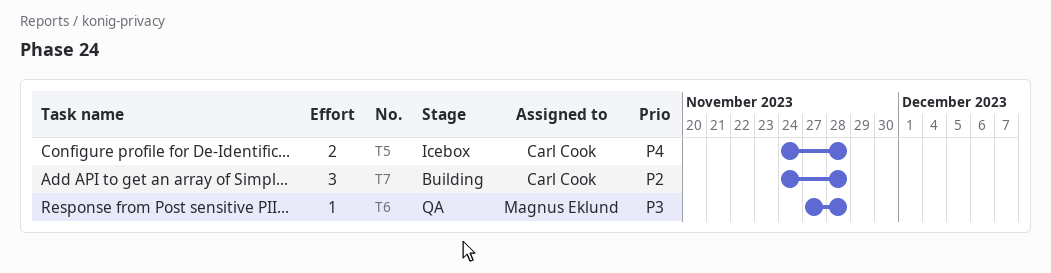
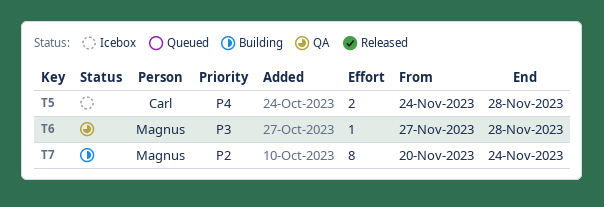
T7, owner: Carl Cook -> Magnus Eklund
T7, estimate: 3 -> 8
T7, start: Nov 24 -> Nov 20
T7, due: Nov 28 -> Nov 24

